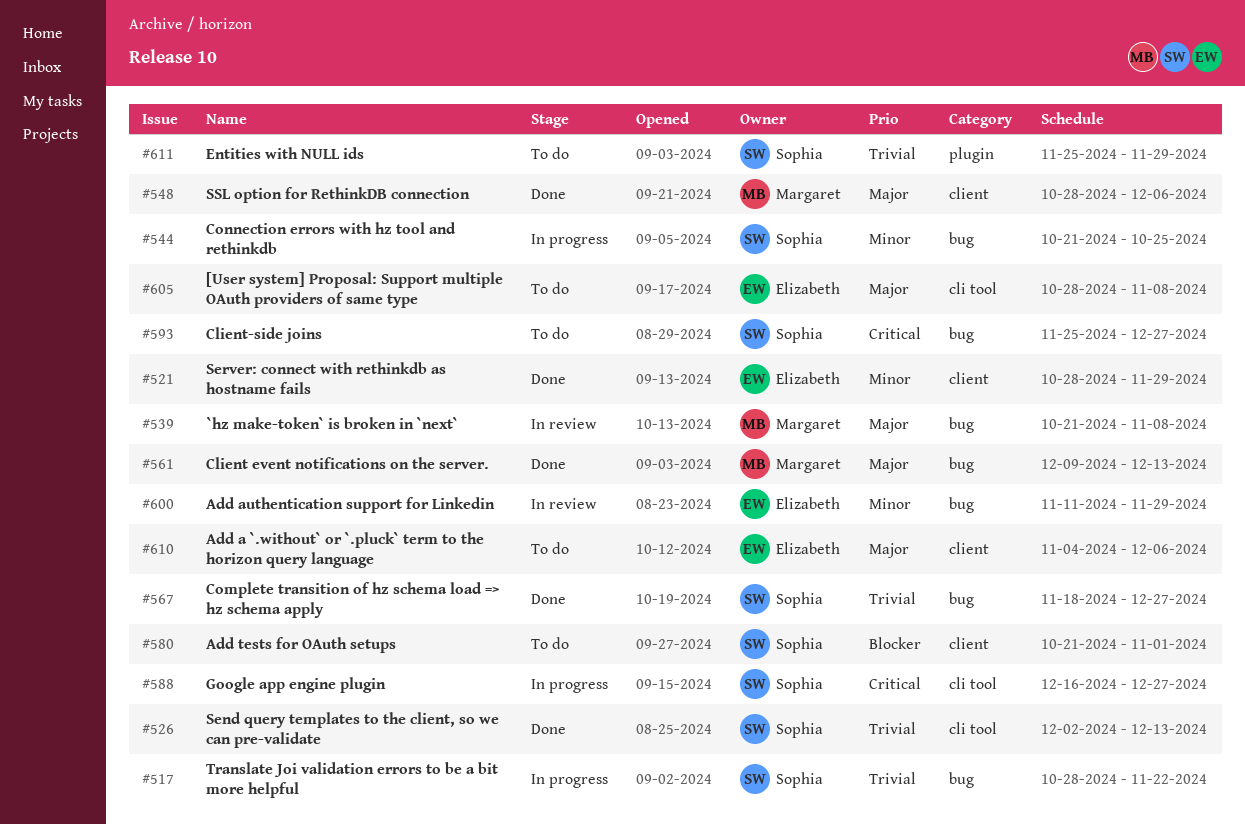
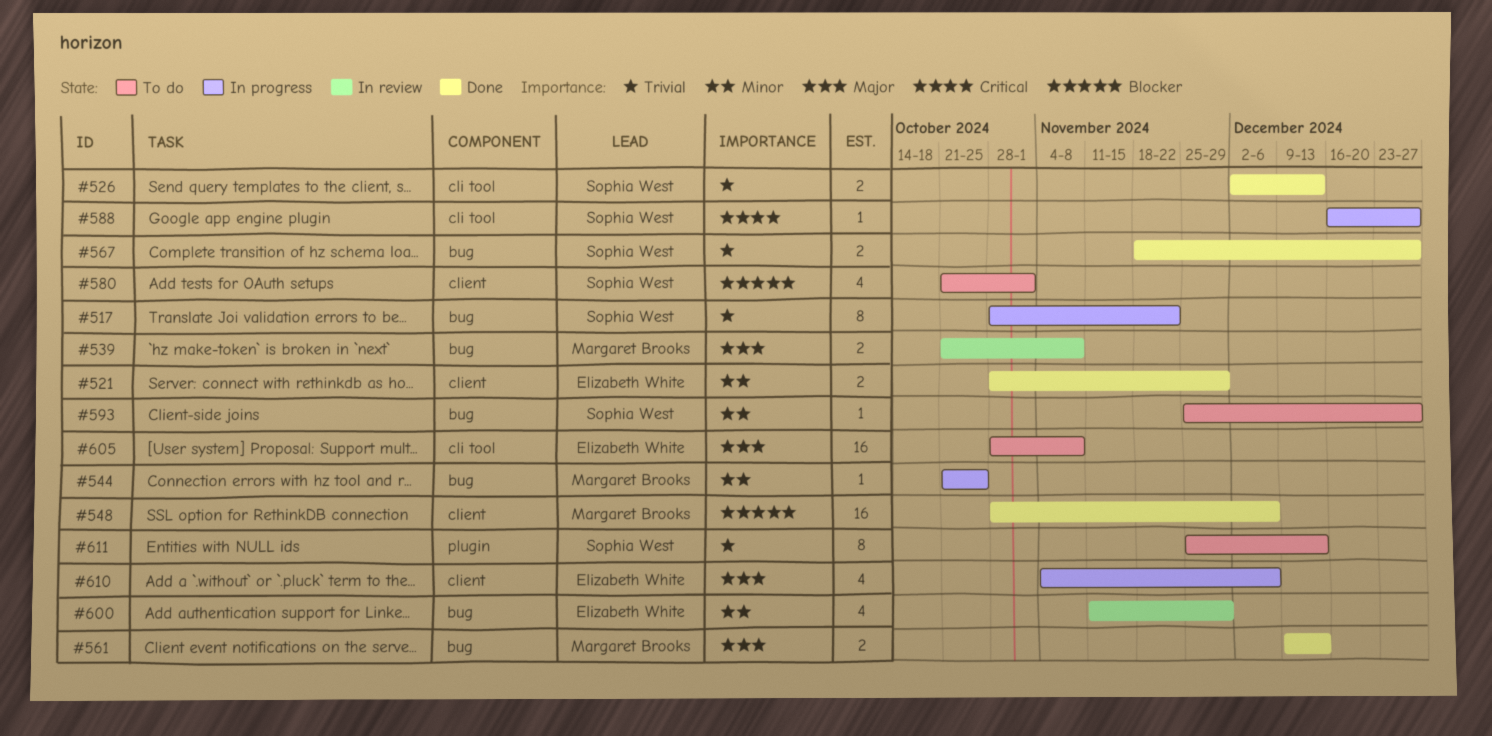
#544, owner: Sophia West -> Margaret Brooks
#548, priority: Major -> Blocker
#593, priority: Critical -> Minor
#610, status: To do -> In progress
#611, due: Nov 29 -> Dec 13

